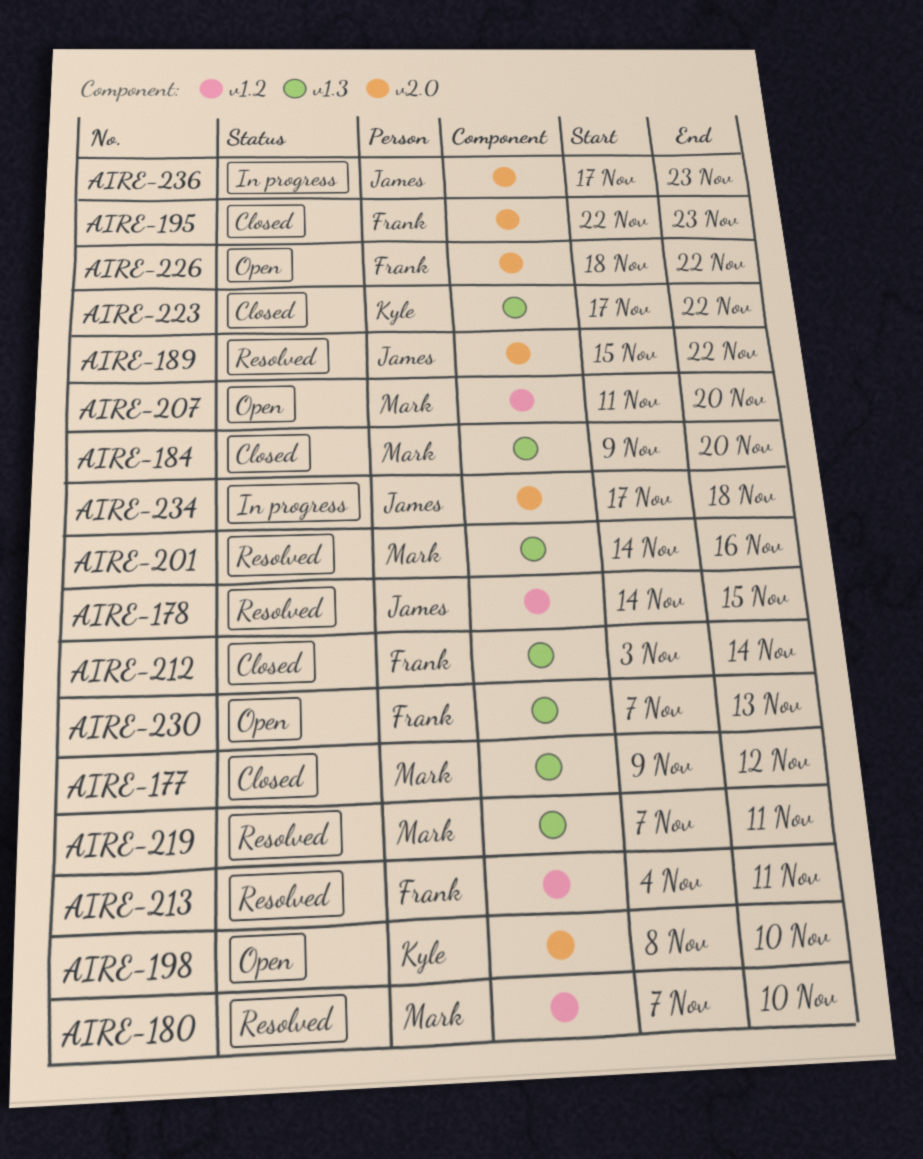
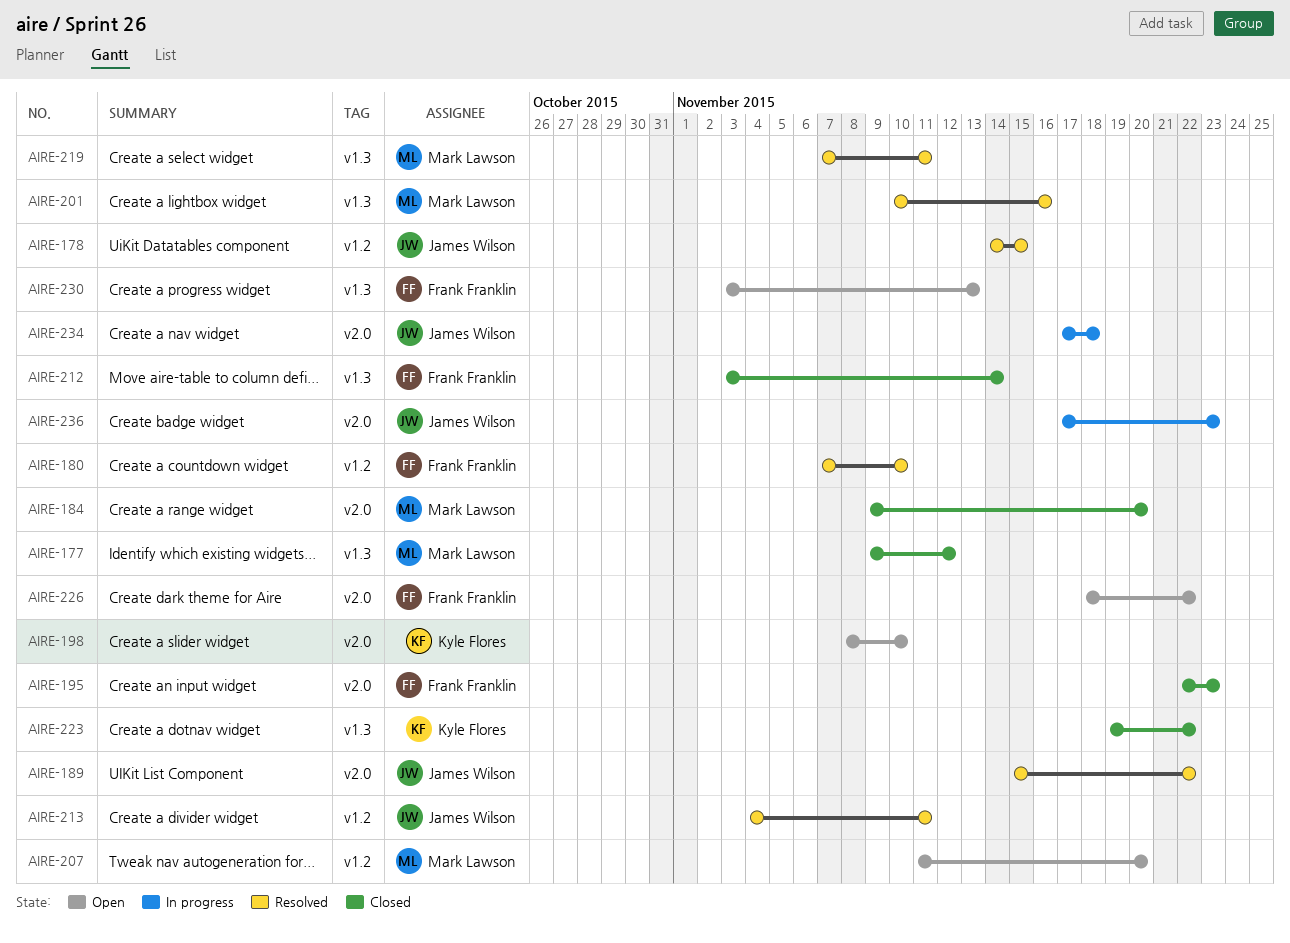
AIRE-180, owner: Mark Lawson -> Frank Franklin
AIRE-184, label: v1.3 -> v2.0
AIRE-201, start: Nov 14 -> Nov 10
AIRE-213, owner: Frank Franklin -> James Wilson
AIRE-223, start: Nov 17 -> Nov 19
AIRE-230, start: Nov 7 -> Nov 3

